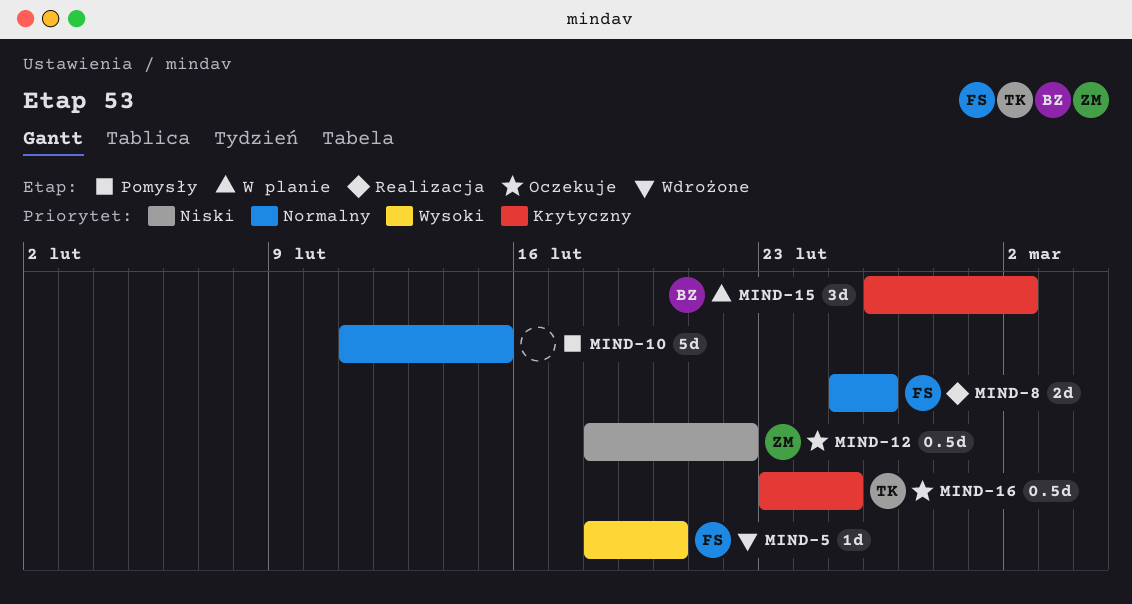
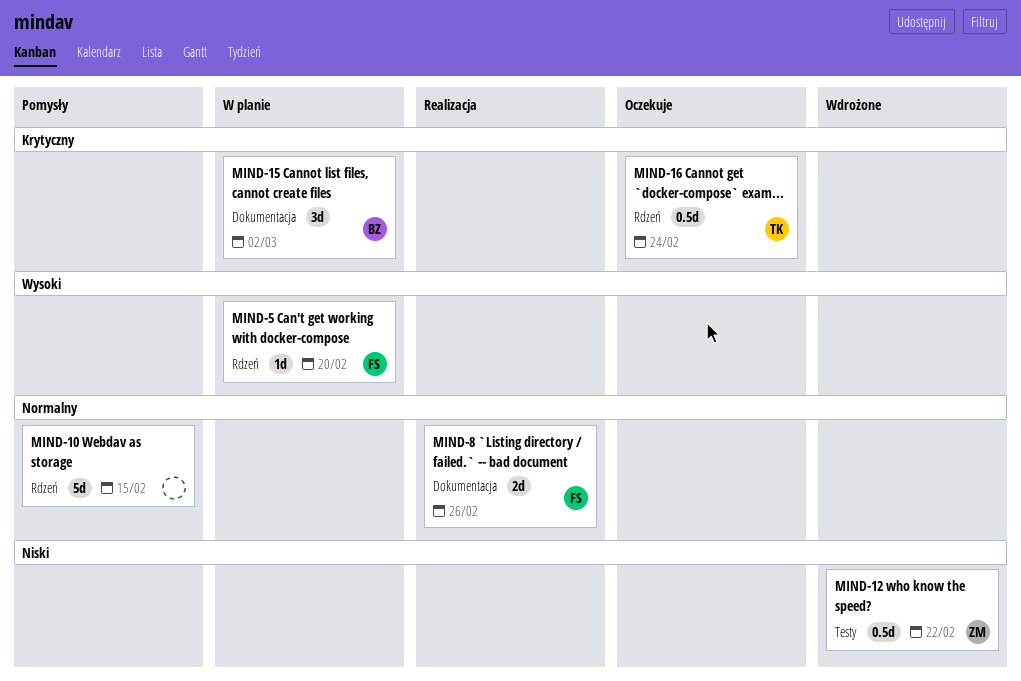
MIND-5, status: Wdrożone -> W planie
MIND-12, status: Oczekuje -> Wdrożone
MIND-16, due: Feb 25 -> Feb 24

